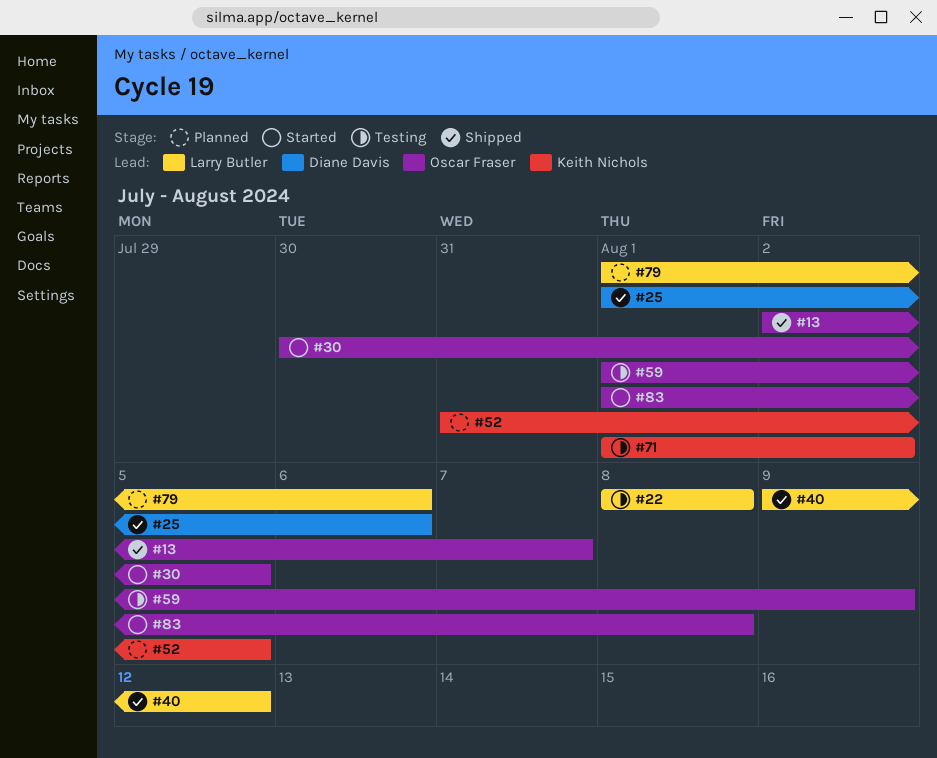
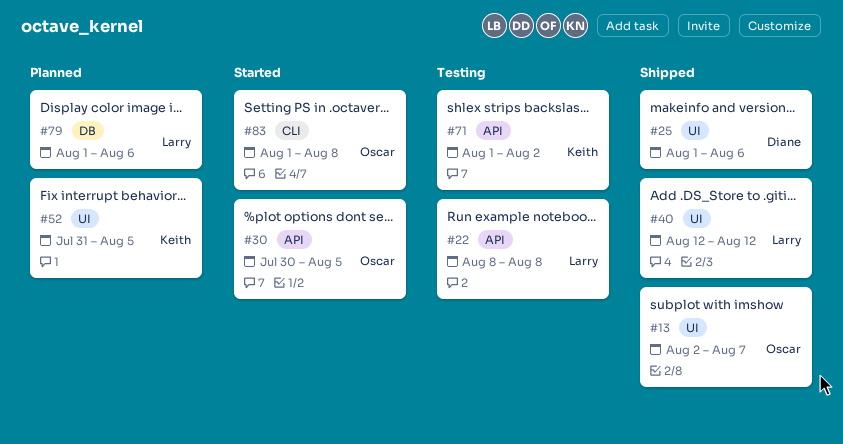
#40, start: Aug 9 -> Aug 12
#59: present -> none

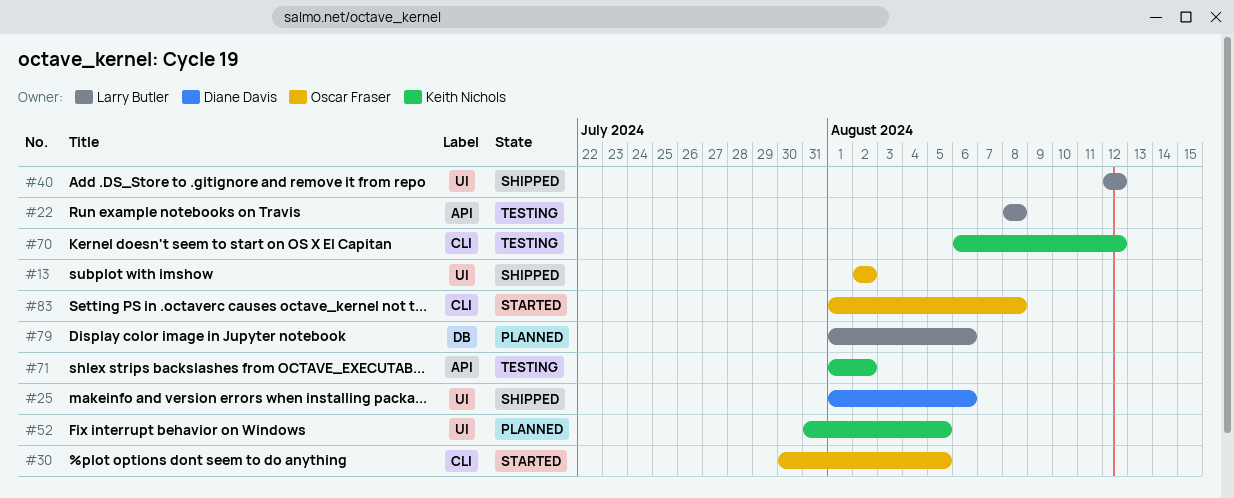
#13, due: Aug 7 -> Aug 2
#30, label: API -> CLI
#70: none -> present

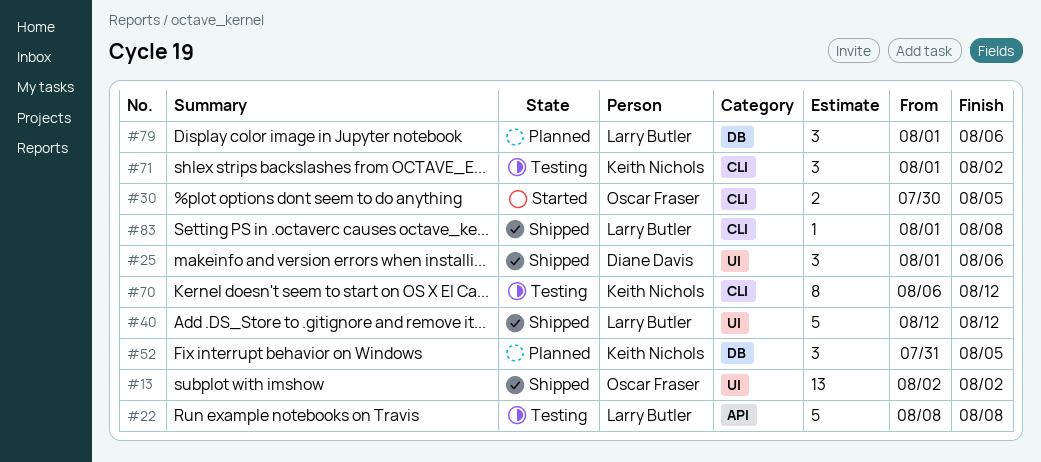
#52, label: UI -> DB
#71, label: API -> CLI
#83, status: Started -> Shipped
#83, owner: Oscar Fraser -> Larry Butler

